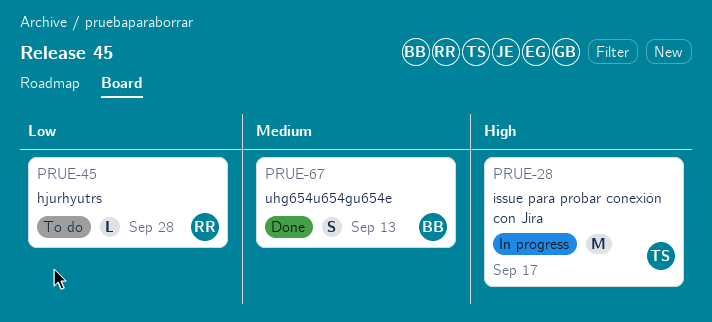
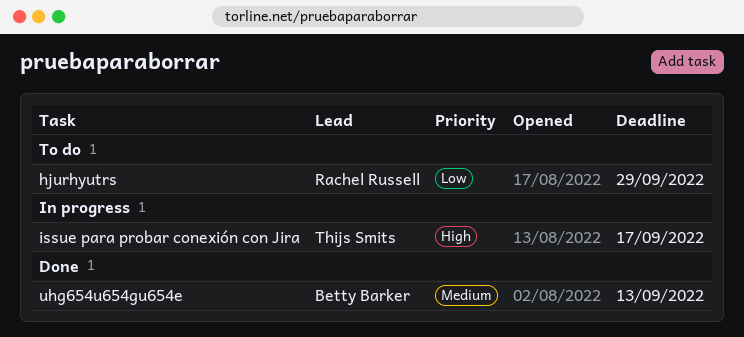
hjurhyutrs, due: Sep 28 -> Sep 29

